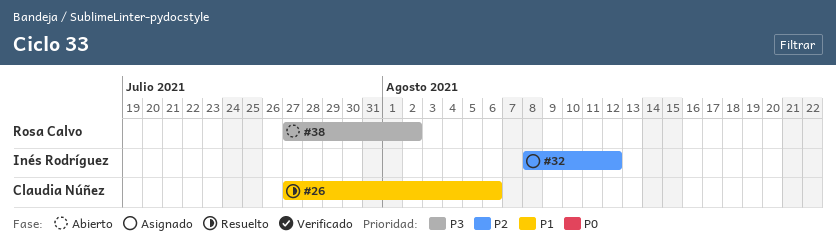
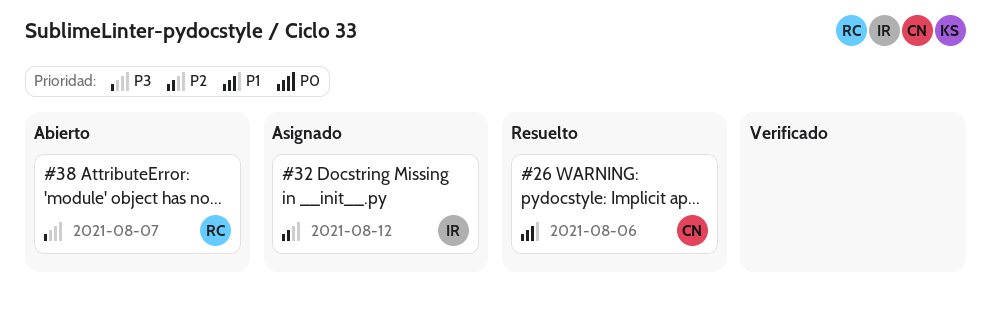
#38, due: Aug 2 -> Aug 7

